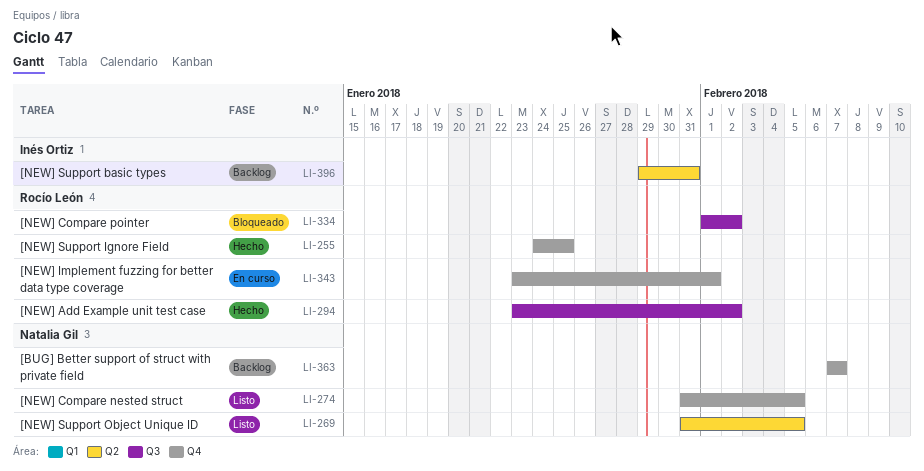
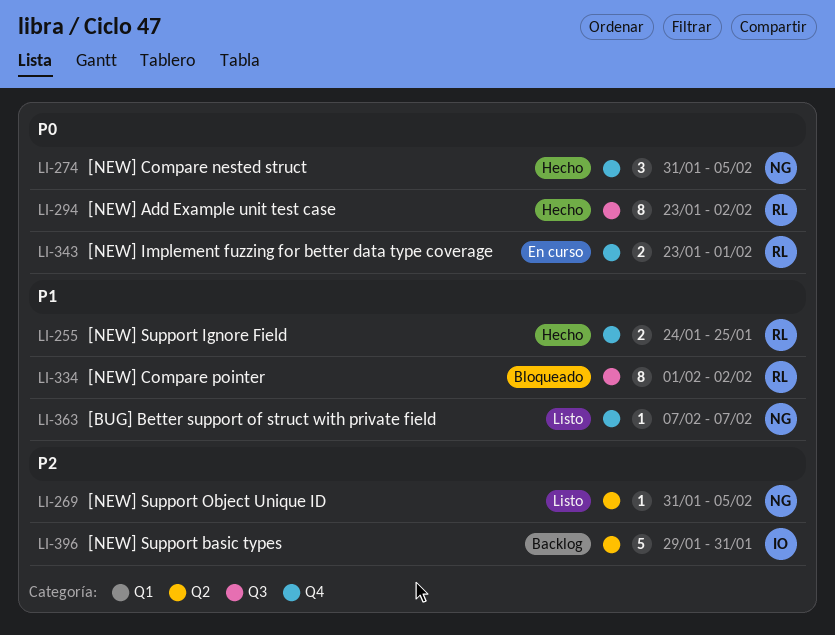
LI-274, status: Listo -> Hecho
LI-363, status: Backlog -> Listo

